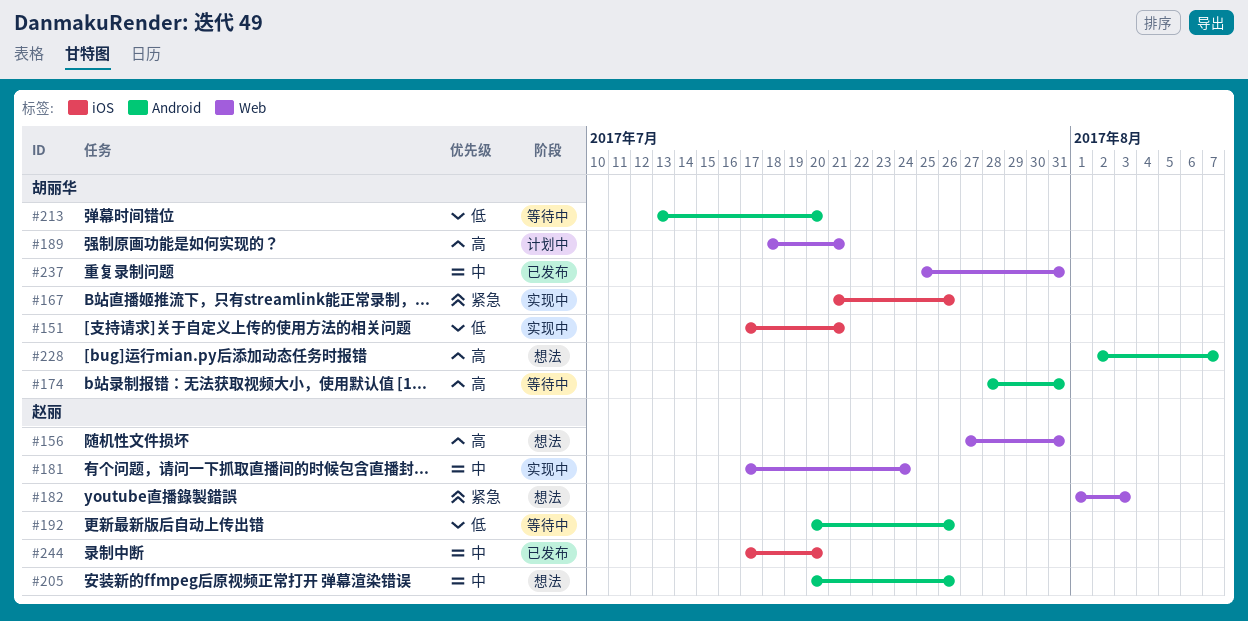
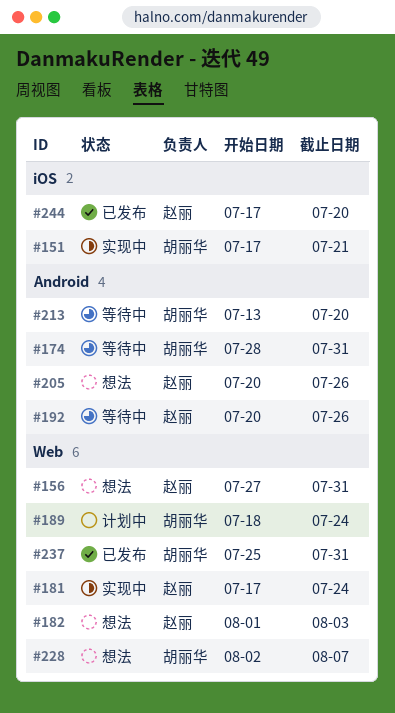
#167: present -> none
#189, due: Jul 21 -> Jul 24
#228, label: Android -> Web

